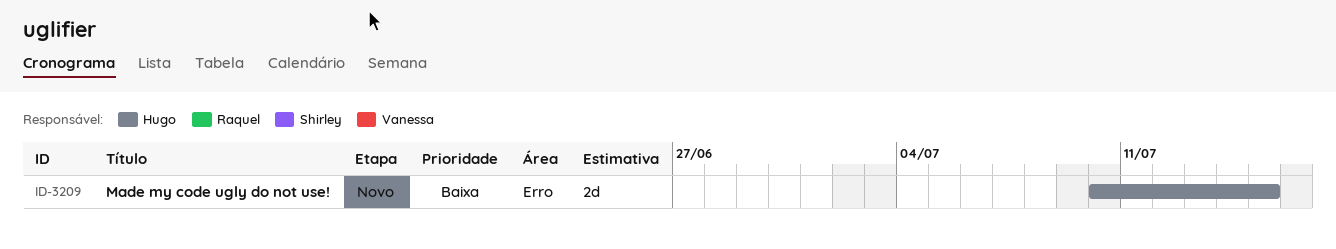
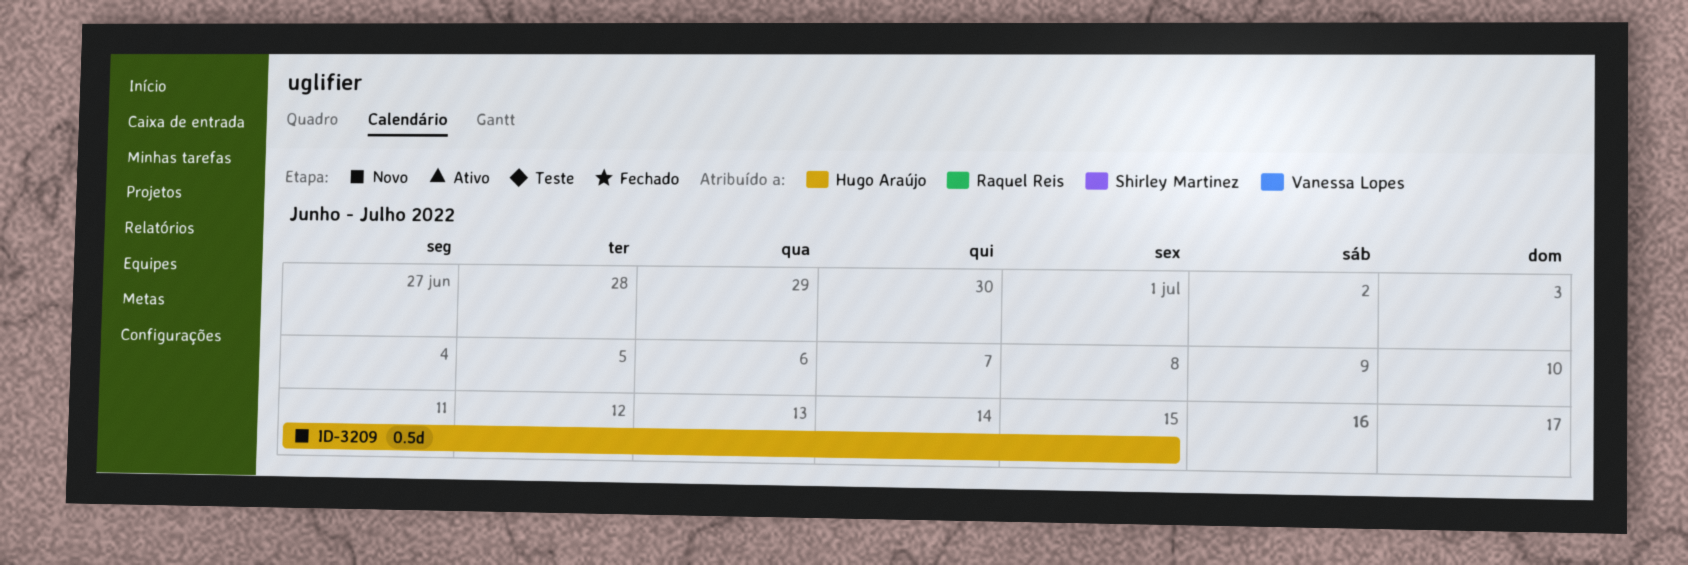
ID-3209, estimate: 2d -> 0.5d
ID-3209, start: Jul 10 -> Jul 11

